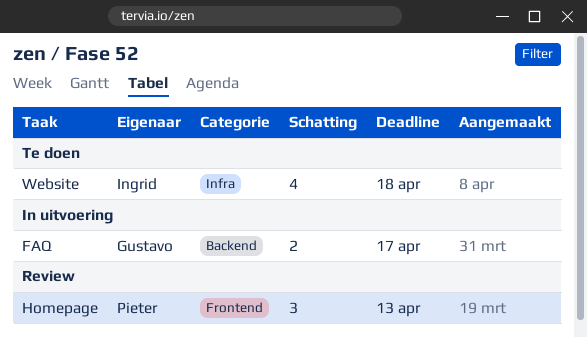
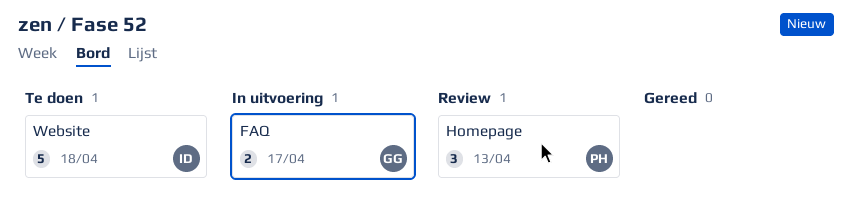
Website, estimate: 4 -> 5

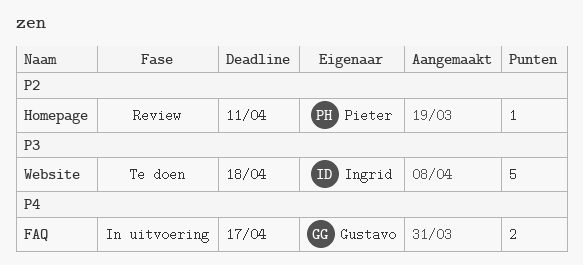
Homepage, estimate: 3 -> 1
Homepage, due: Apr 13 -> Apr 11

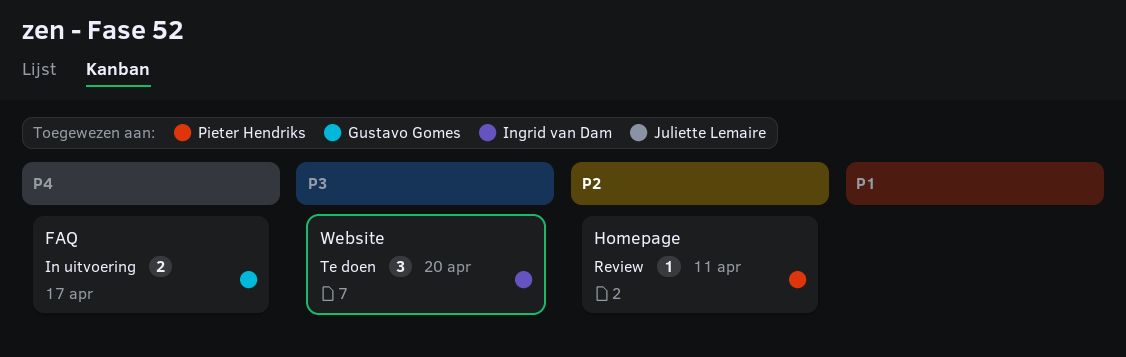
Website, estimate: 5 -> 3
Website, due: Apr 18 -> Apr 20

